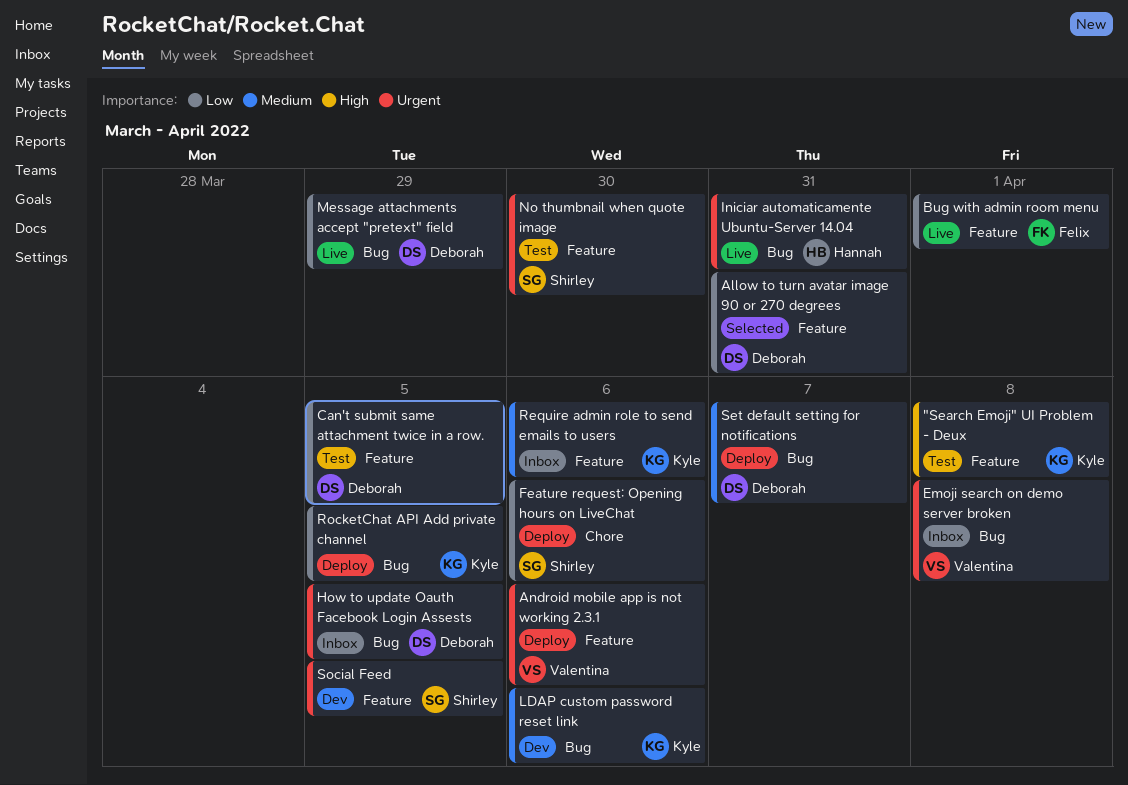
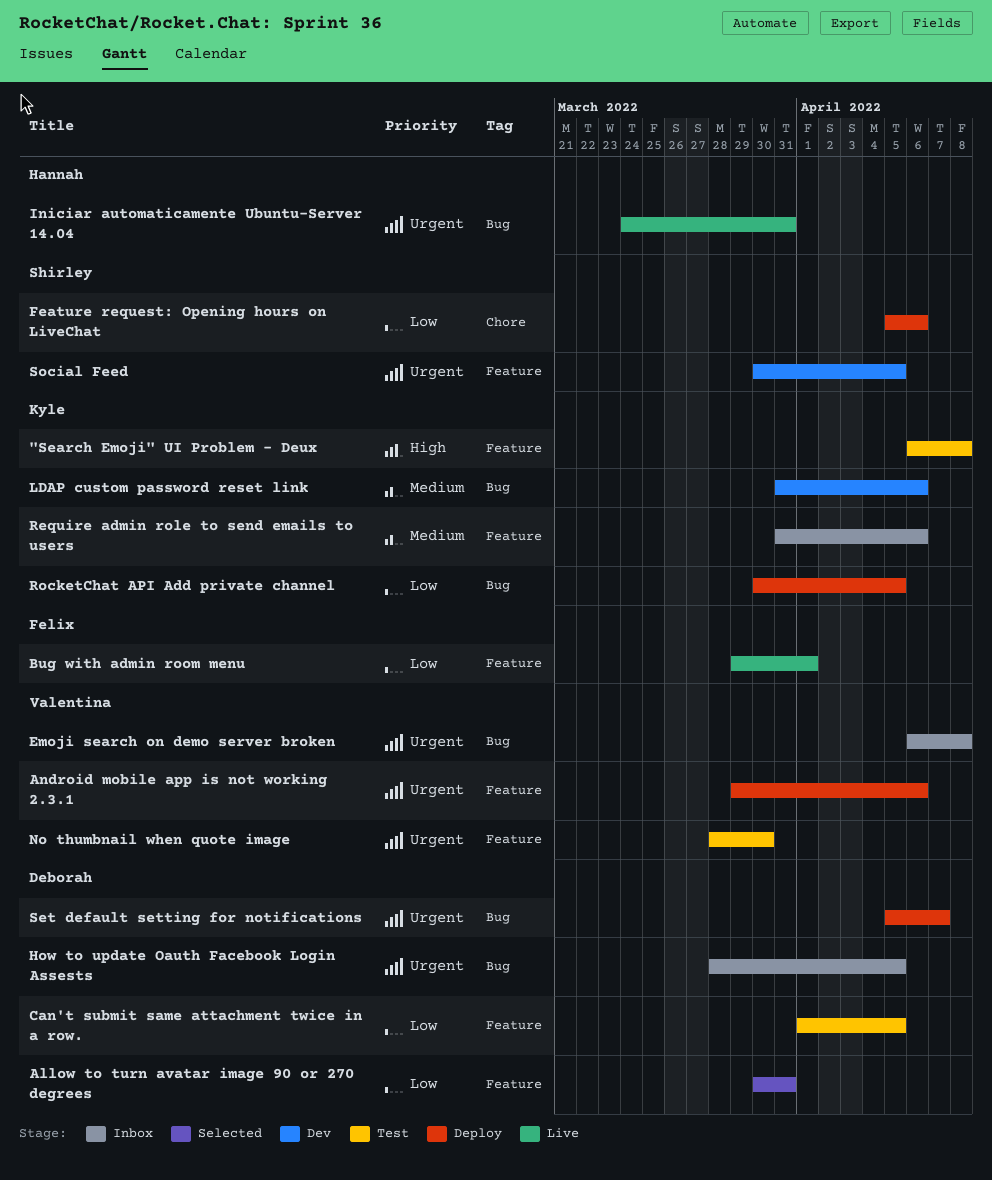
Message attachments accept "pretext" field: present -> none
No thumbnail when quote image, owner: Shirley -> Valentina
Set default setting for notifications, priority: Medium -> Urgent

